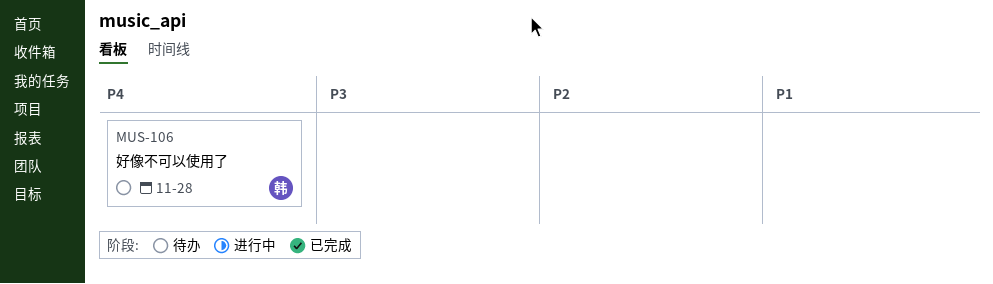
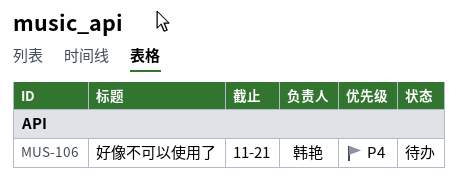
MUS-106, due: Nov 28 -> Nov 21

